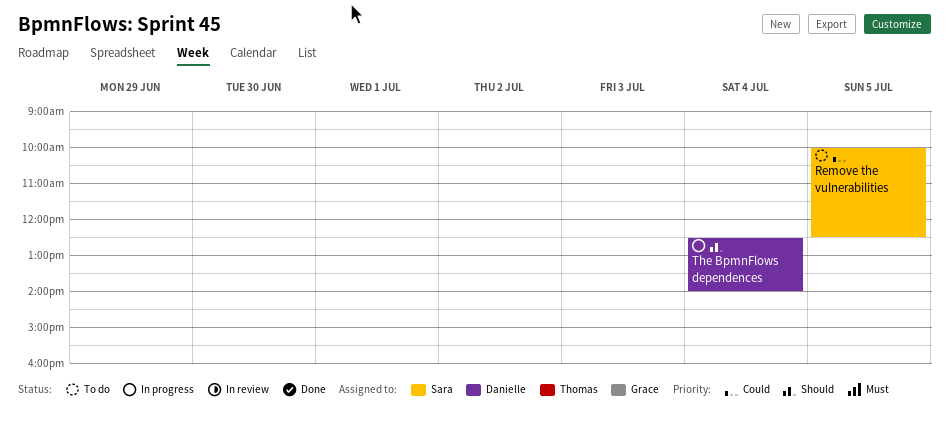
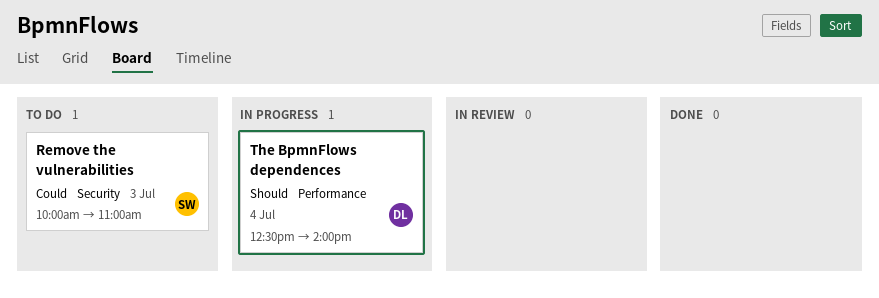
Remove the vulnerabilities, day: Jul 5 -> Jul 3
Remove the vulnerabilities, ends: 12:30 -> 11:00

